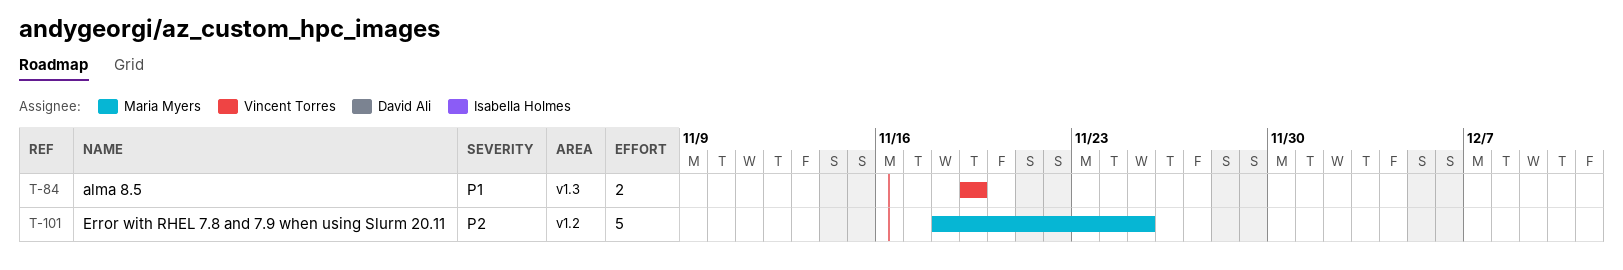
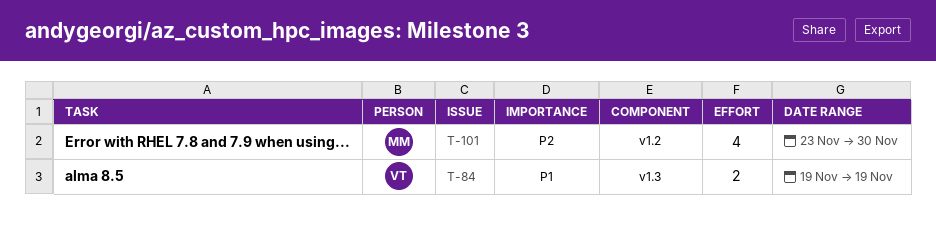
T-101, estimate: 5 -> 4
T-101, start: Nov 18 -> Nov 23
T-101, due: Nov 25 -> Nov 30

